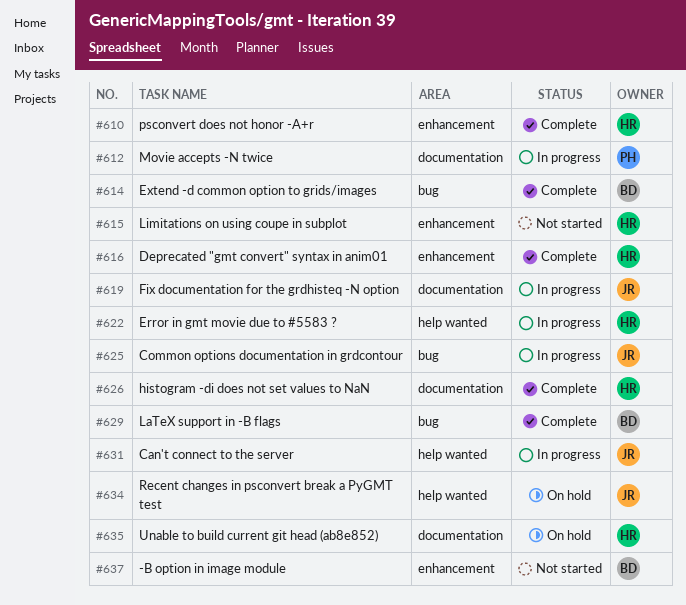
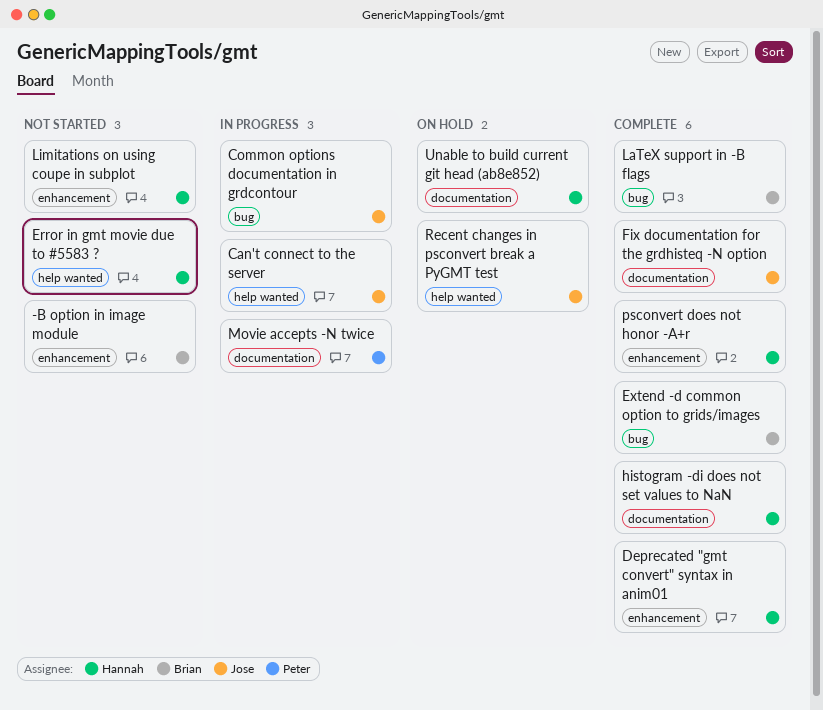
Error in gmt movie due to #5583 ?, status: In progress -> Not started
Fix documentation for the grdhisteq -N option, status: In progress -> Complete

